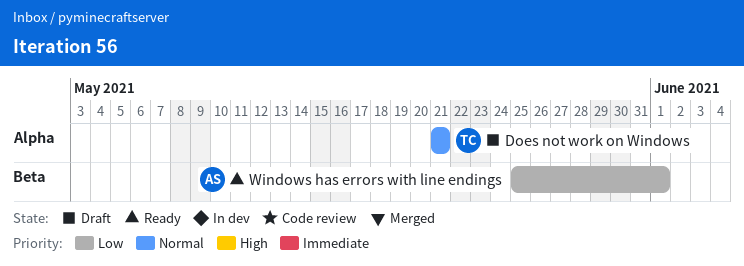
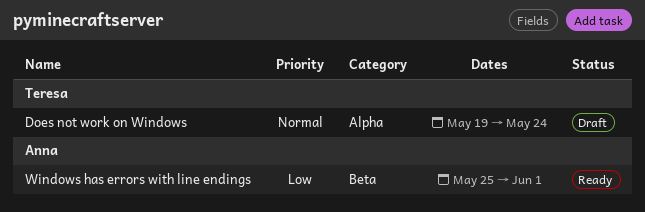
Does not work on Windows, start: May 21 -> May 19
Does not work on Windows, due: May 21 -> May 24

